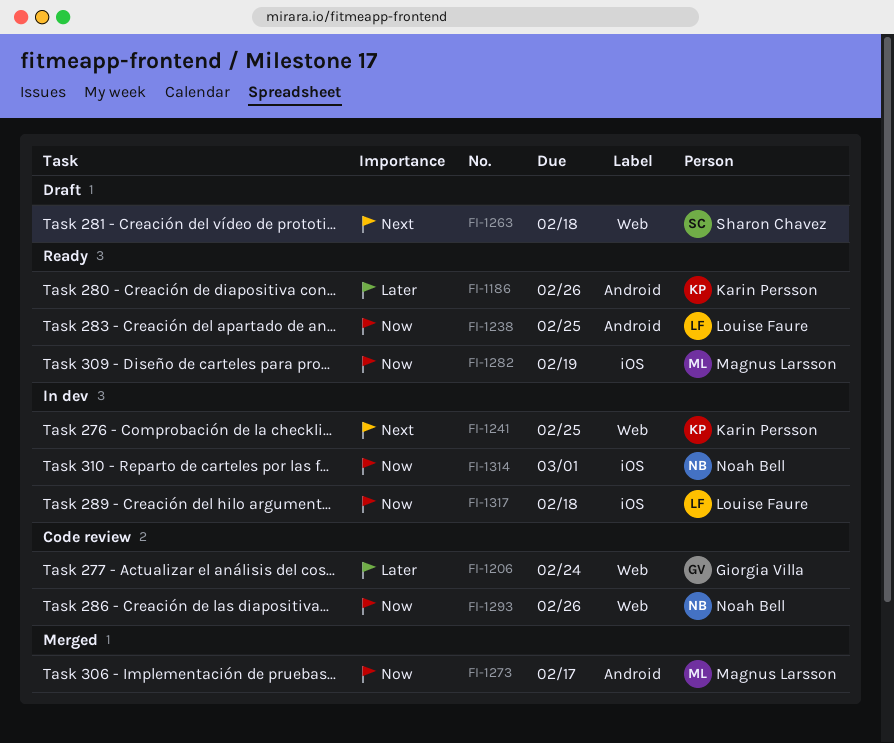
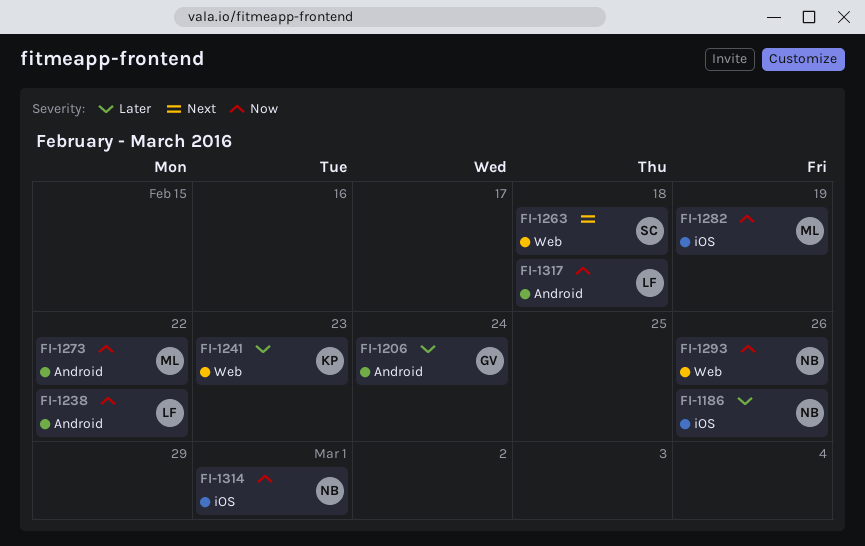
FI-1186, owner: Karin Persson -> Noah Bell
FI-1186, label: Android -> iOS
FI-1206, label: Web -> Android
FI-1238, due: Feb 25 -> Feb 22
FI-1241, priority: Next -> Later
FI-1241, due: Feb 25 -> Feb 23
FI-1273, due: Feb 17 -> Feb 22
FI-1317, label: iOS -> Android

